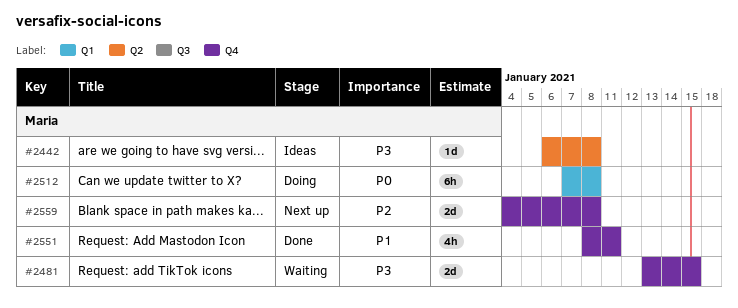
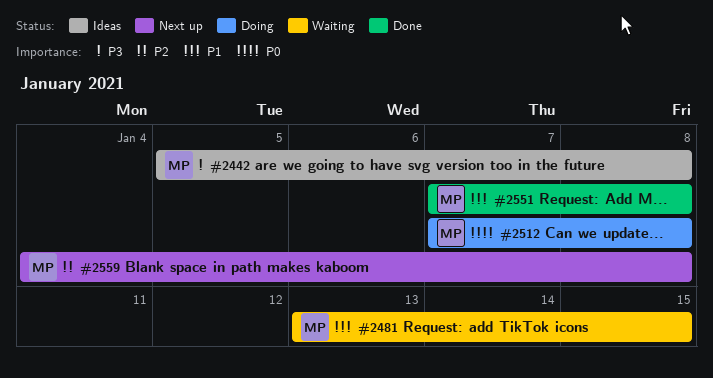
#2442, start: Jan 6 -> Jan 5
#2481, priority: P3 -> P1
#2551, start: Jan 8 -> Jan 7
#2551, due: Jan 11 -> Jan 8

